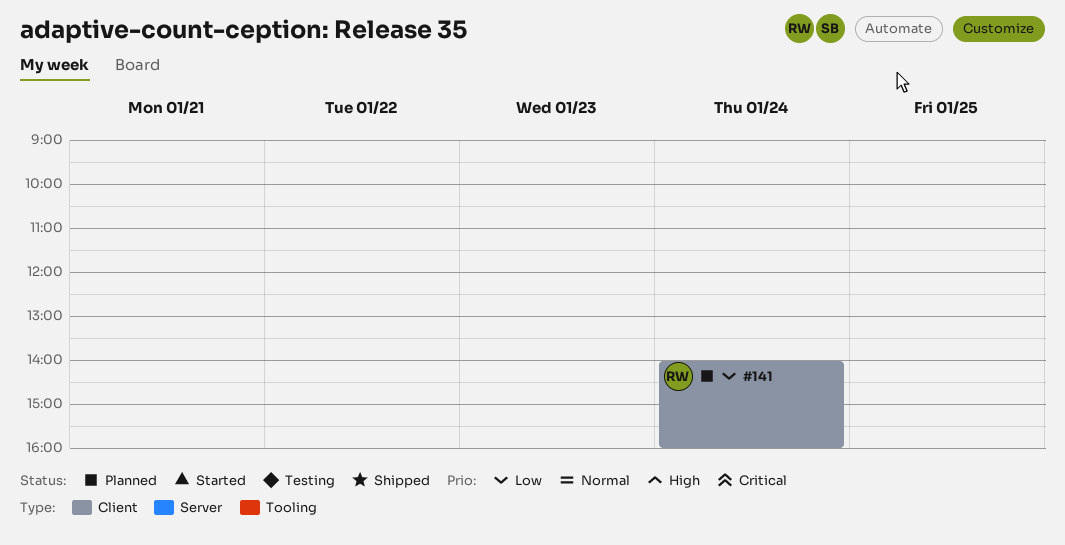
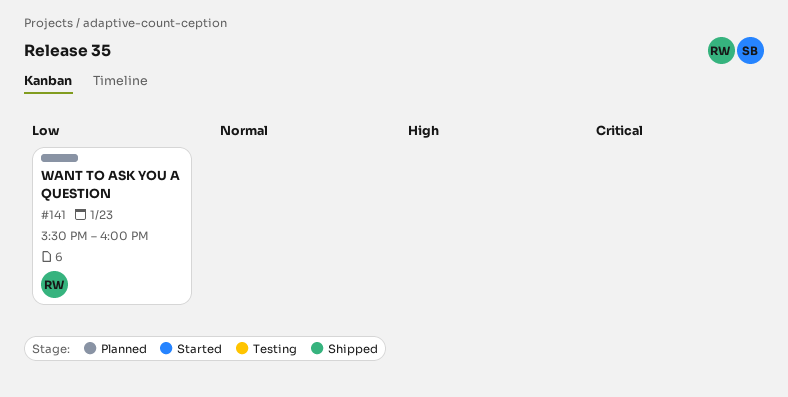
#141, day: Jan 24 -> Jan 23
#141, begins: 14:00 -> 15:30

